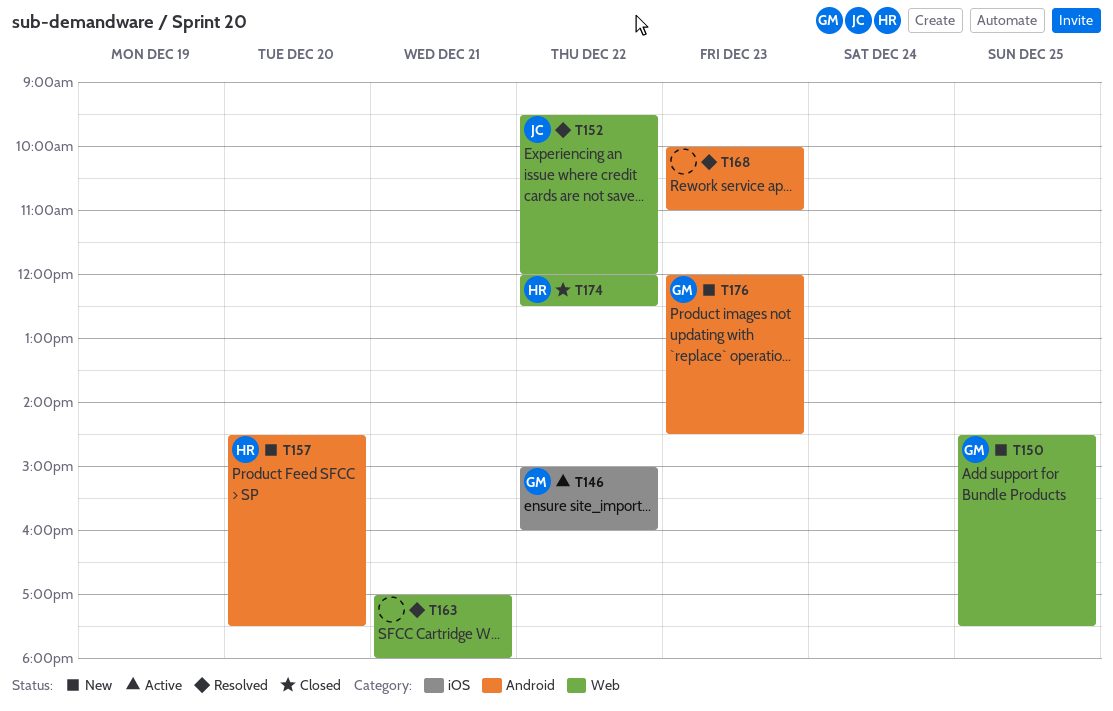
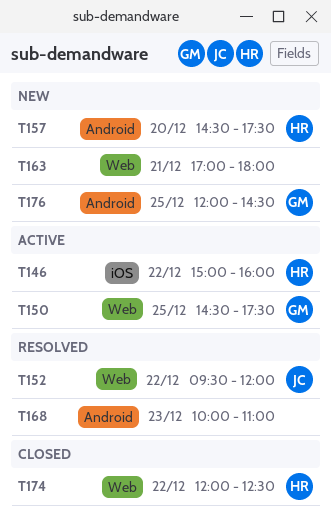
T146, owner: GM -> HR
T150, status: New -> Active
T163, status: Resolved -> New
T176, day: Dec 23 -> Dec 25

